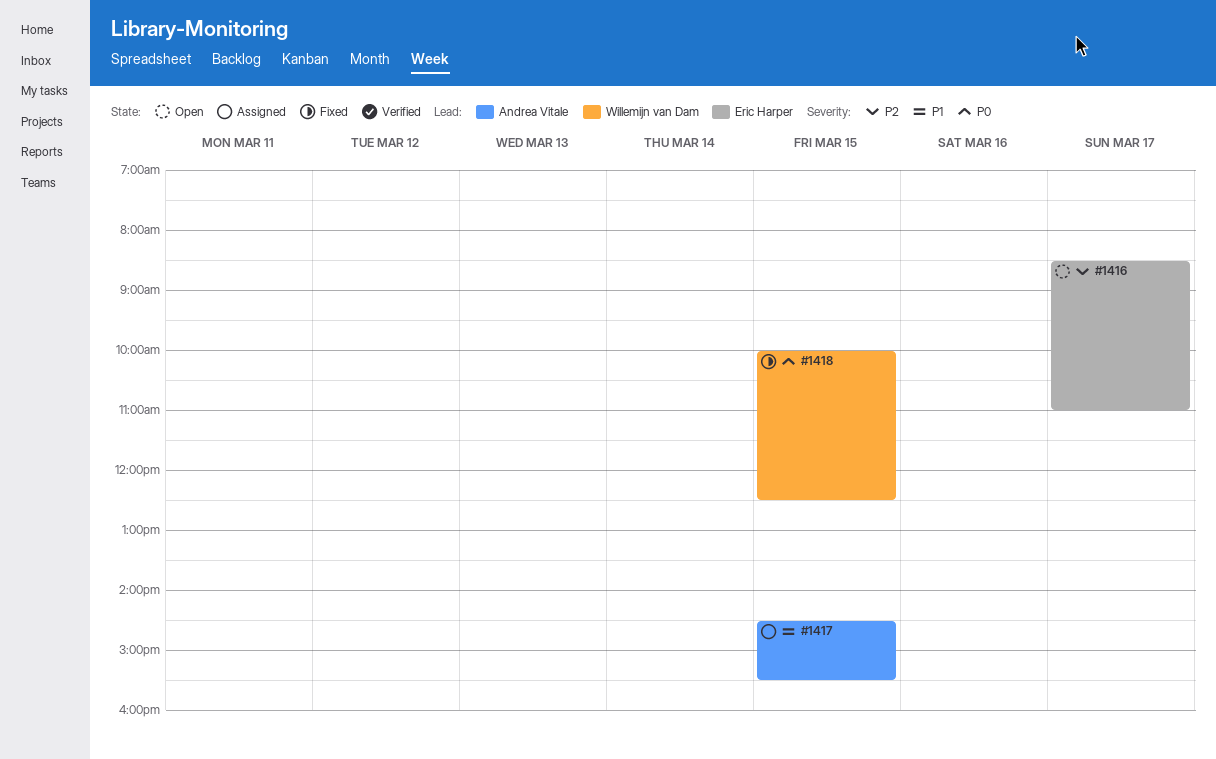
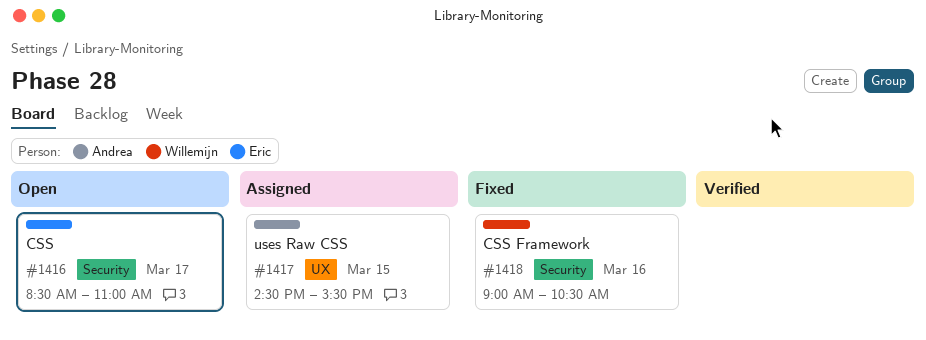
#1418, day: Mar 15 -> Mar 16
#1418, begins: 10:00 -> 09:00
#1418, ends: 12:30 -> 10:30

